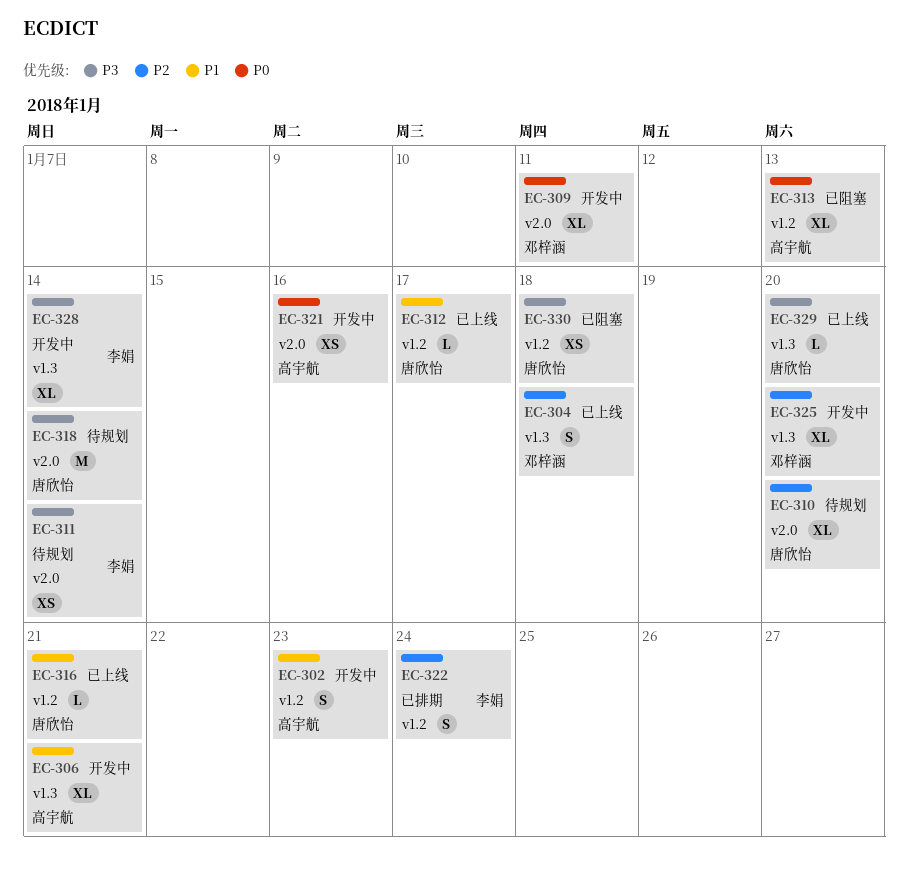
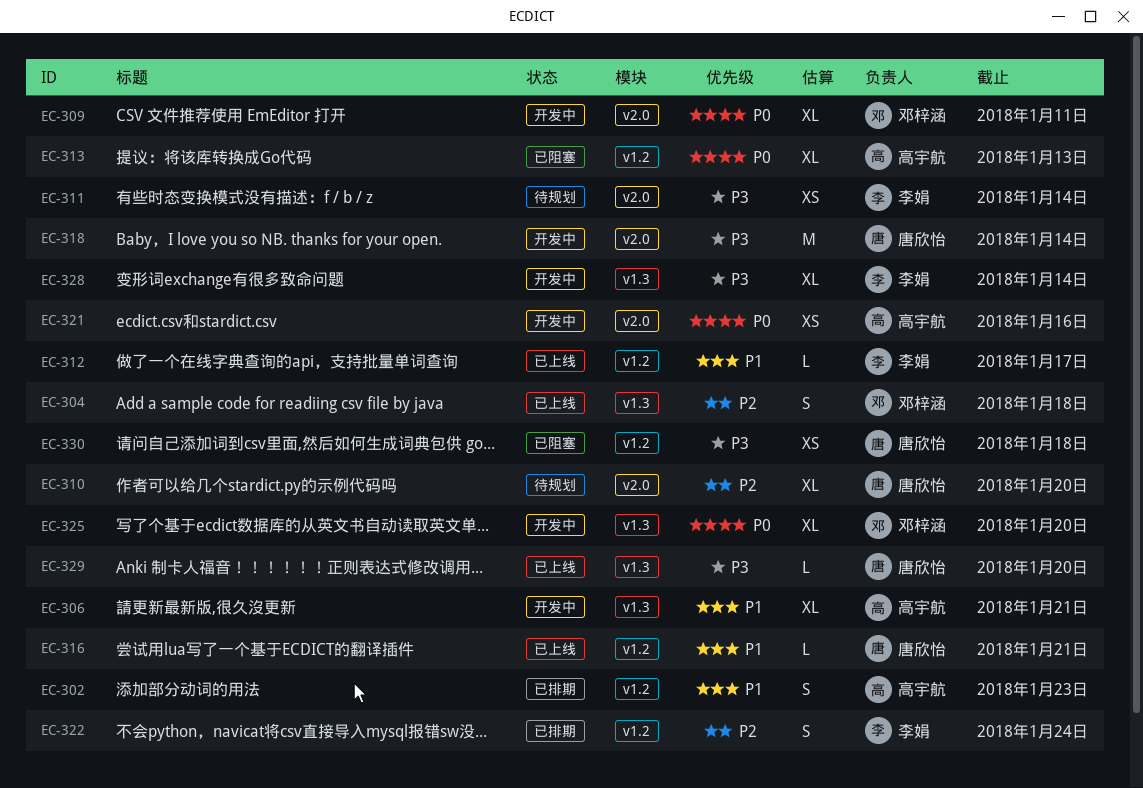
EC-302, status: 开发中 -> 已排期
EC-312, owner: 唐欣怡 -> 李娟
EC-318, status: 待规划 -> 开发中
EC-325, priority: P2 -> P0

